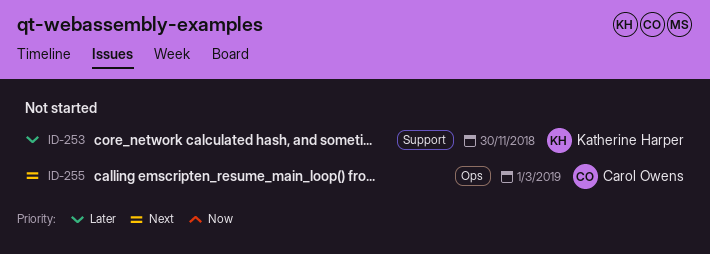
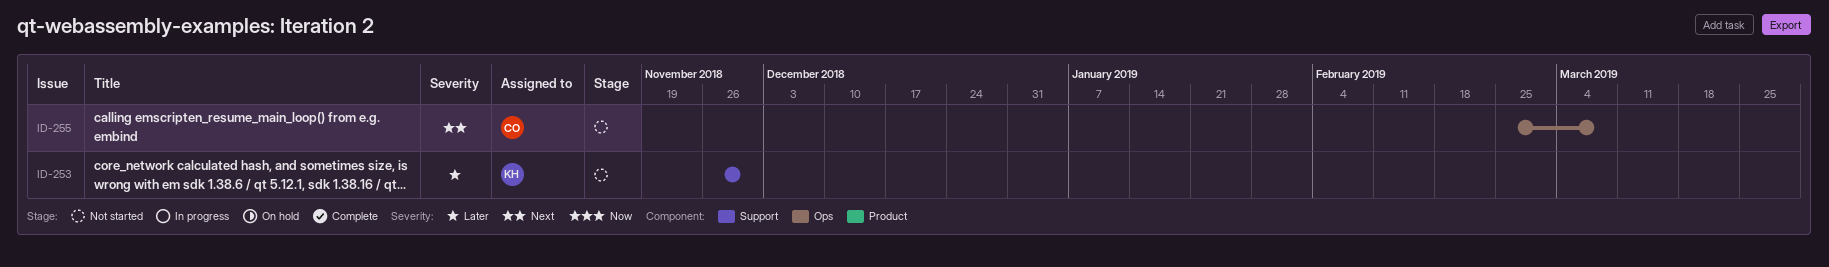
ID-255, due: Mar 1 -> Mar 8

